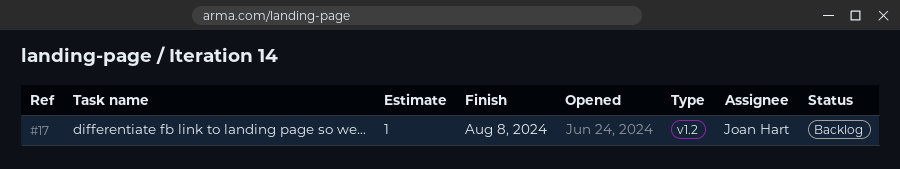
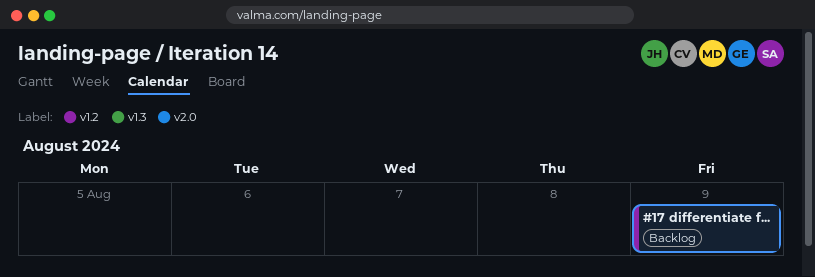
#17, due: Aug 8 -> Aug 9

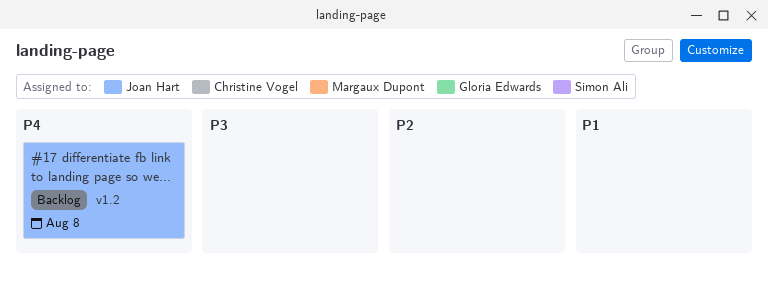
#17, due: Aug 9 -> Aug 8

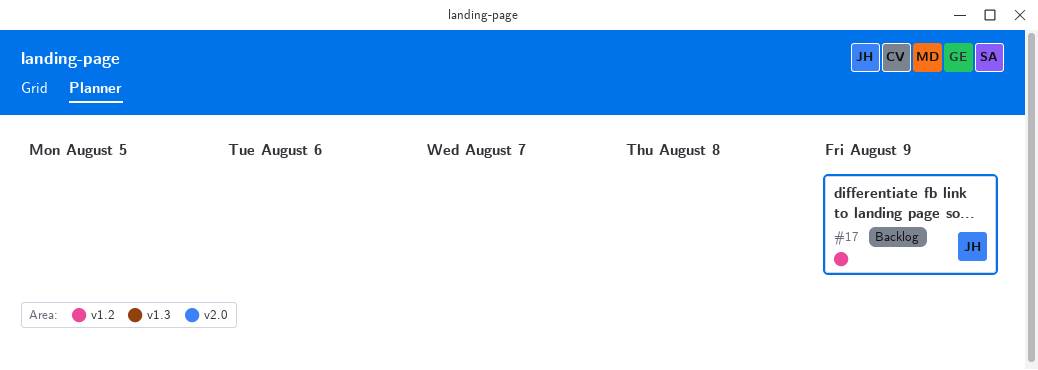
#17, due: Aug 8 -> Aug 9

